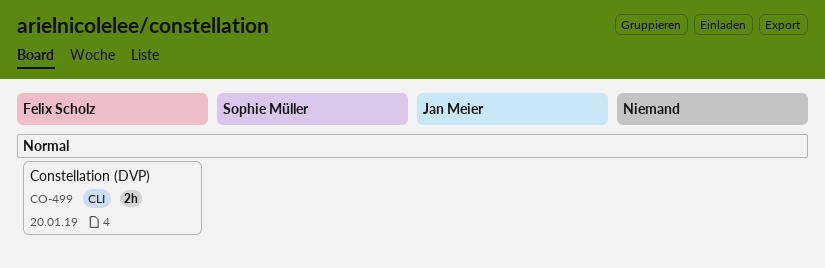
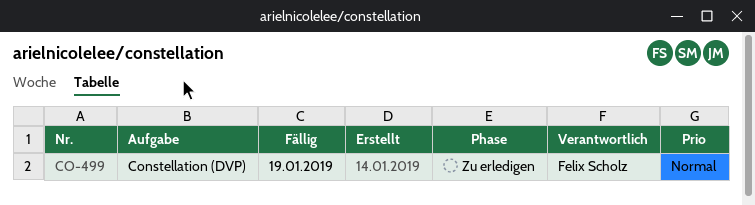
CO-499, due: Jan 20 -> Jan 19

